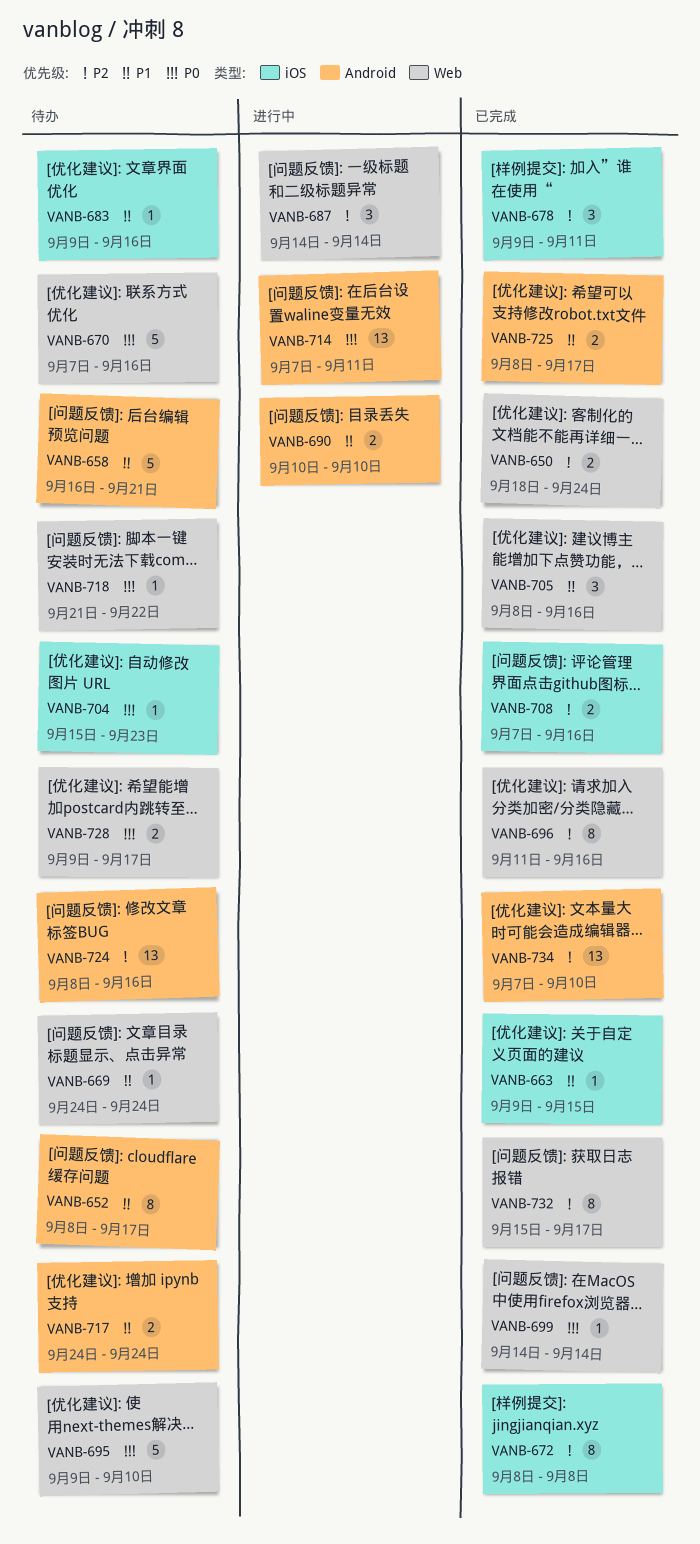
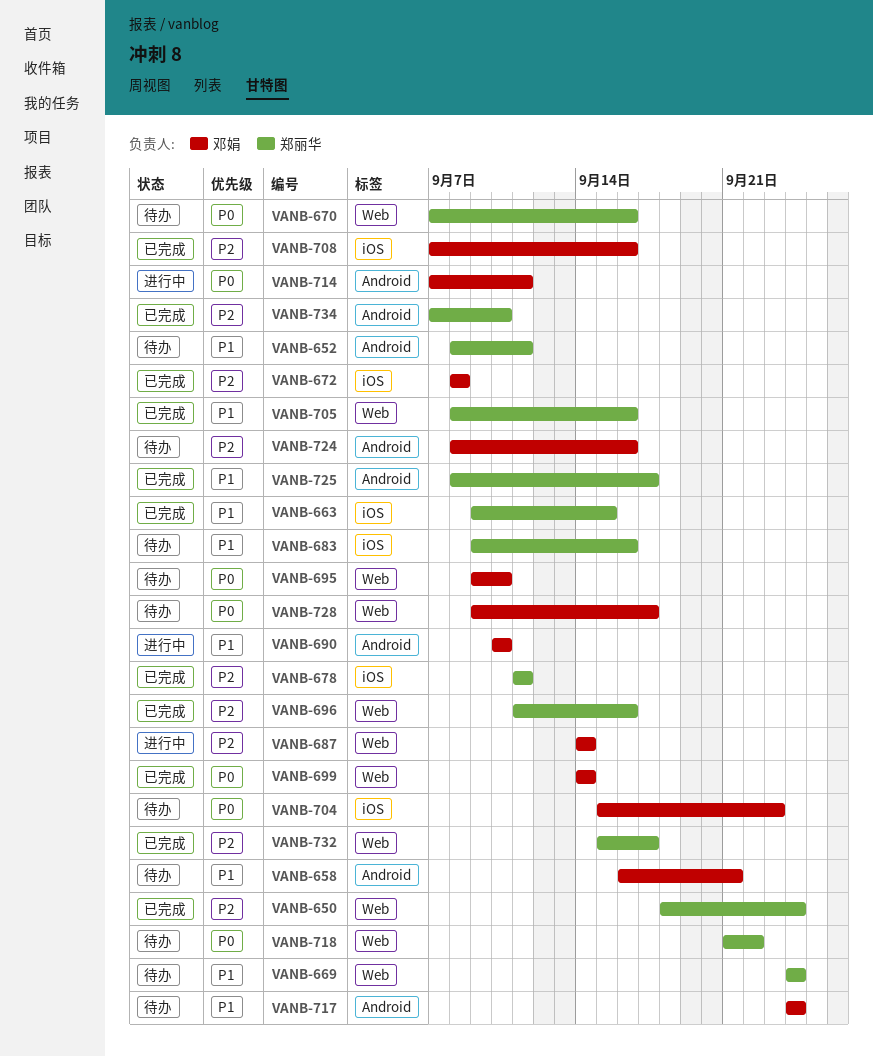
VANB-652, due: Sep 17 -> Sep 11
VANB-678, start: Sep 9 -> Sep 11

